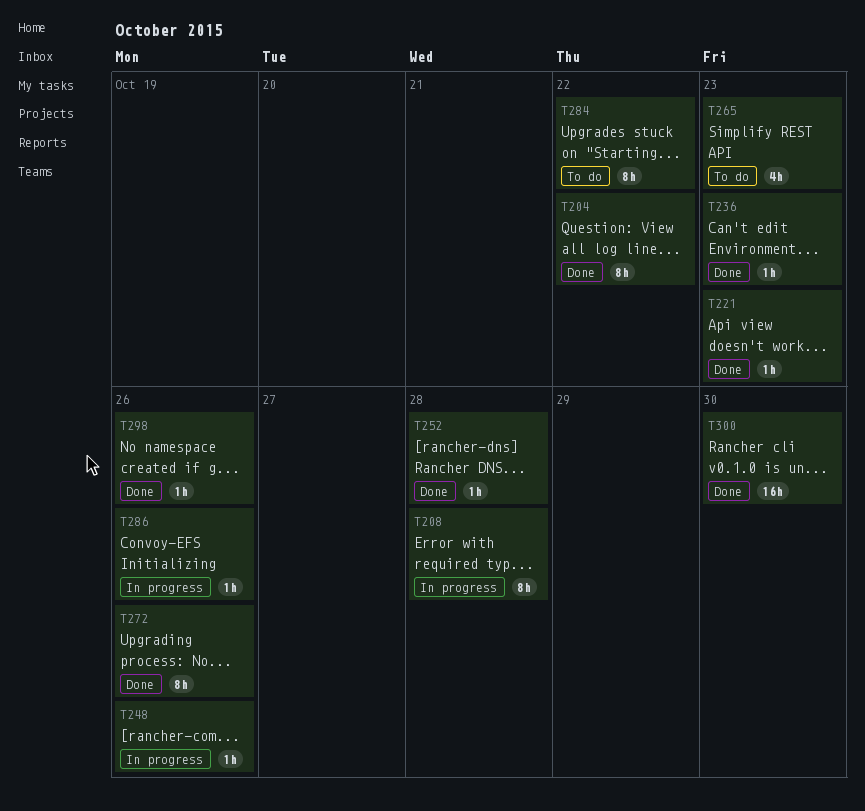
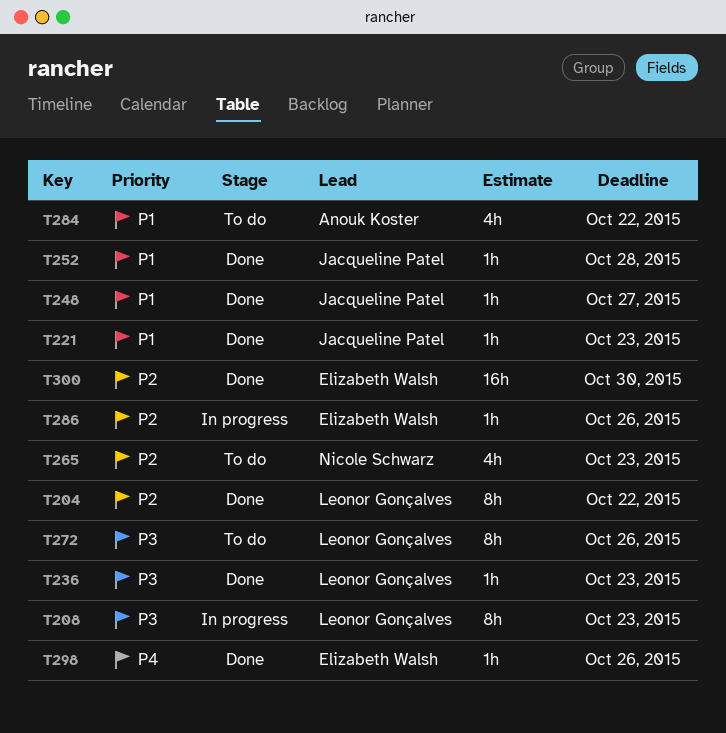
T208, due: Oct 28 -> Oct 23
T248, status: In progress -> Done
T248, due: Oct 26 -> Oct 27
T272, status: Done -> To do
T284, estimate: 8h -> 4h

